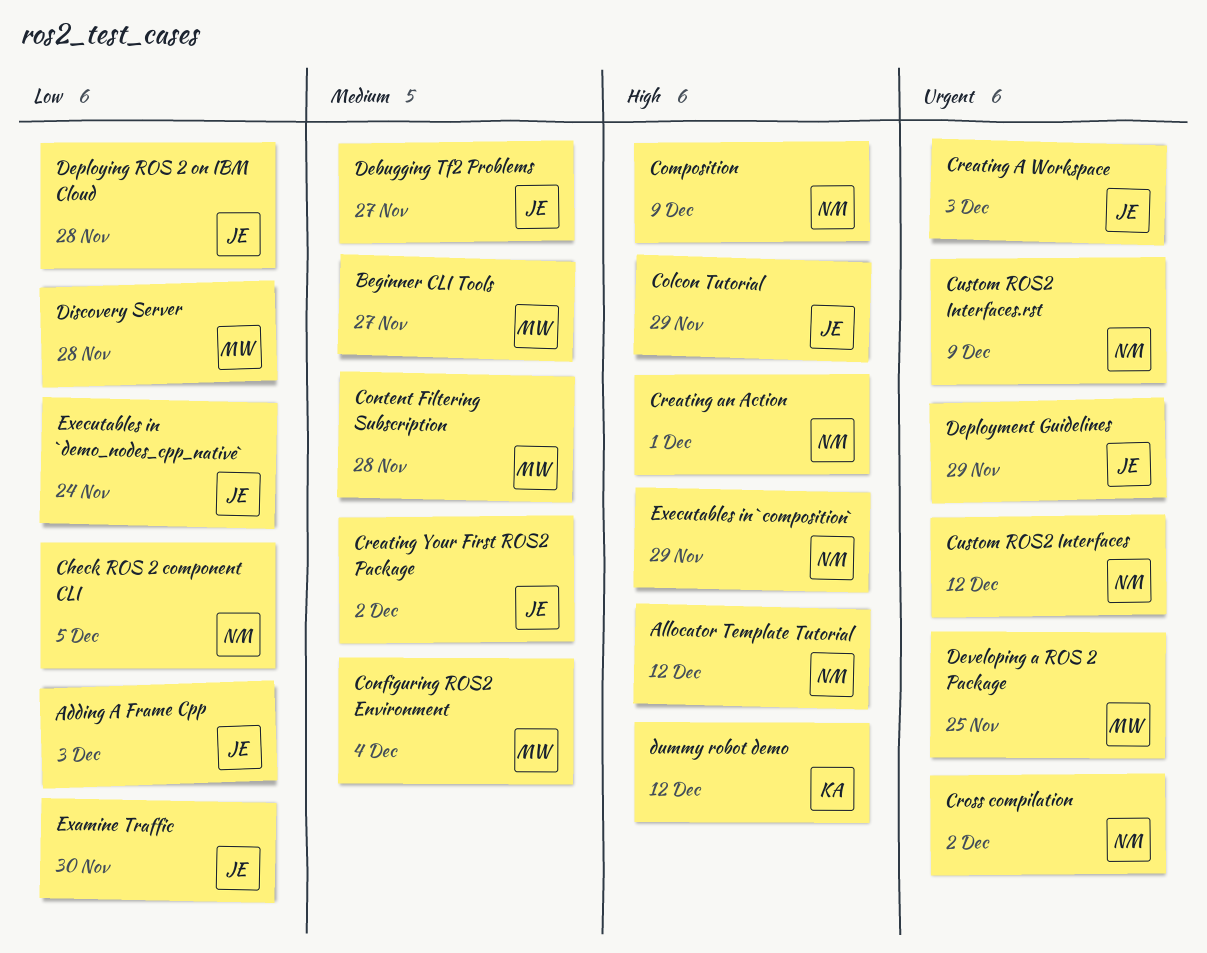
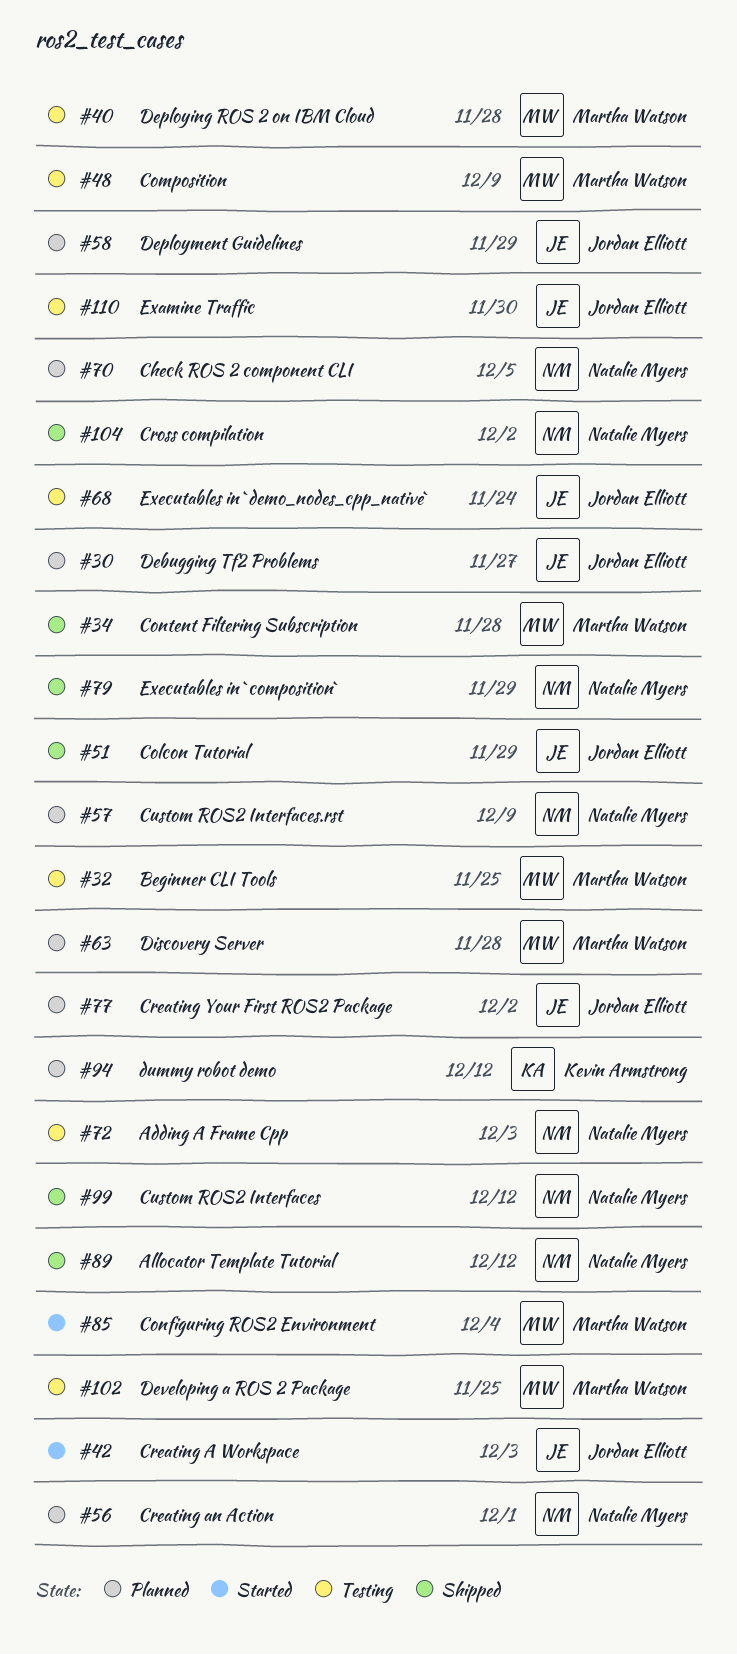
Adding A Frame Cpp, owner: Jordan Elliott -> Natalie Myers
Beginner CLI Tools, due: Nov 27 -> Nov 25
Composition, owner: Natalie Myers -> Martha Watson
Deploying ROS 2 on IBM Cloud, owner: Jordan Elliott -> Martha Watson

